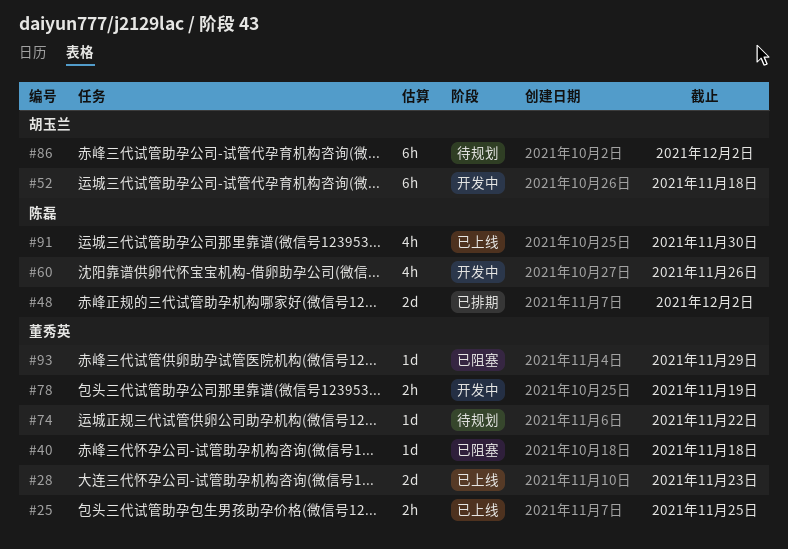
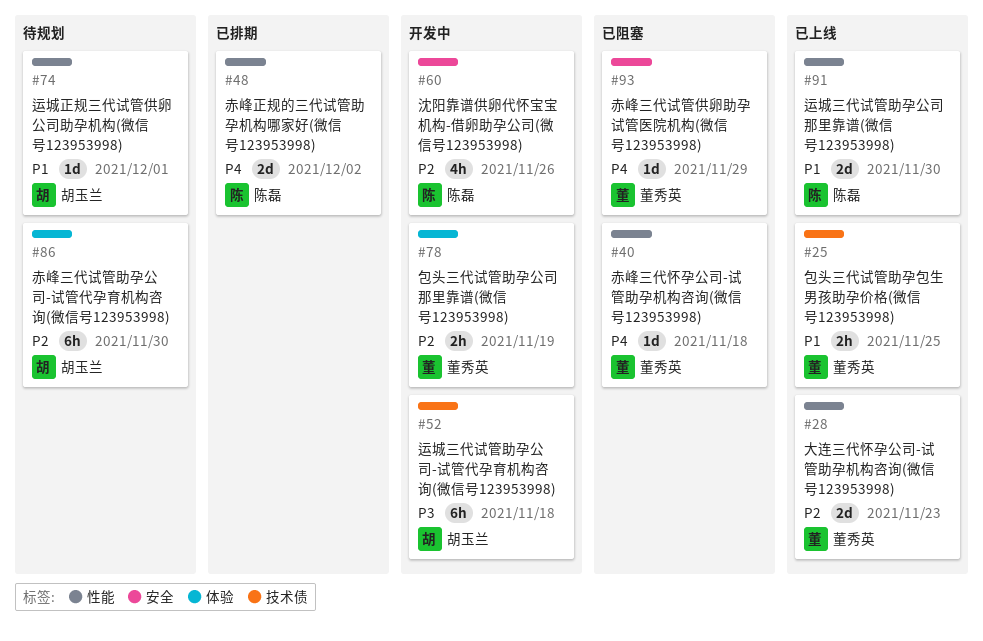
#74, owner: 董秀英 -> 胡玉兰
#74, due: Nov 22 -> Dec 1
#86, due: Dec 2 -> Nov 30
#91, estimate: 4h -> 2d

